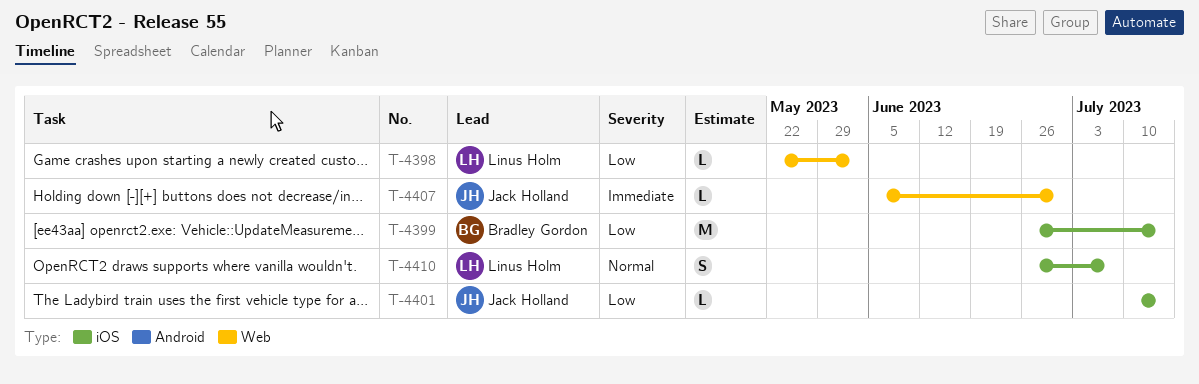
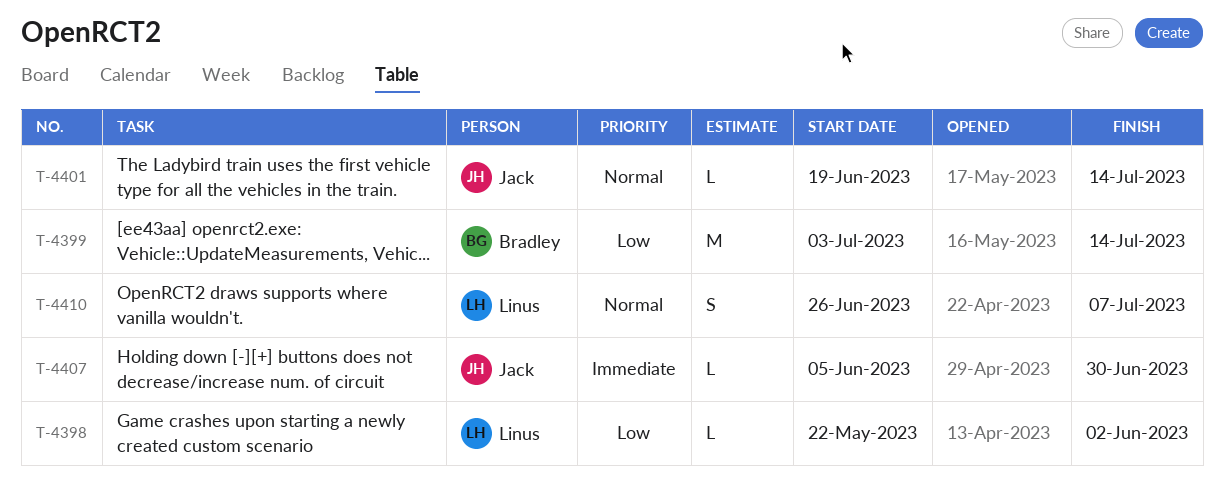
T-4399, start: Jun 26 -> Jul 3
T-4401, priority: Low -> Normal
T-4401, start: Jul 10 -> Jun 19

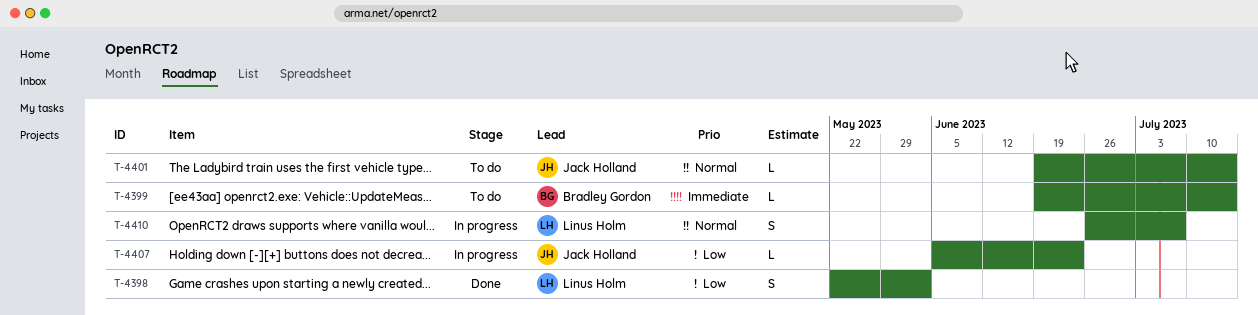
T-4398, estimate: L -> S
T-4399, priority: Low -> Immediate
T-4399, estimate: M -> L
T-4399, start: Jul 3 -> Jun 19
T-4407, priority: Immediate -> Low
T-4407, due: Jun 30 -> Jun 23

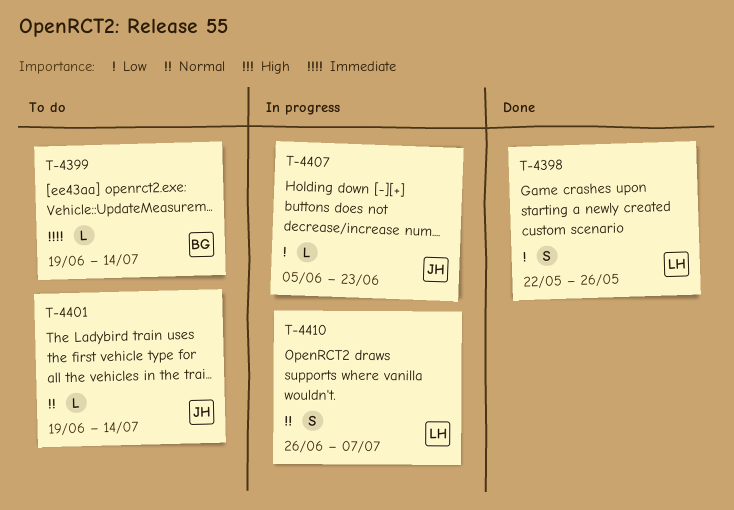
T-4398, due: Jun 2 -> May 26

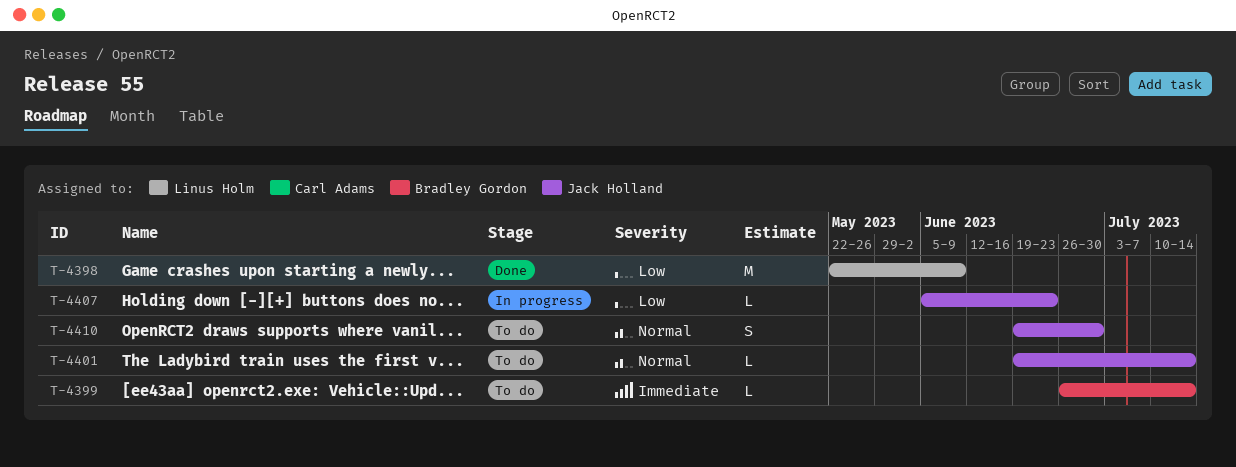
T-4398, estimate: S -> M
T-4398, due: May 26 -> Jun 9
T-4399, start: Jun 19 -> Jun 26
T-4410, status: In progress -> To do
T-4410, owner: Linus Holm -> Jack Holland
T-4410, start: Jun 26 -> Jun 19
T-4410, due: Jul 7 -> Jun 30

